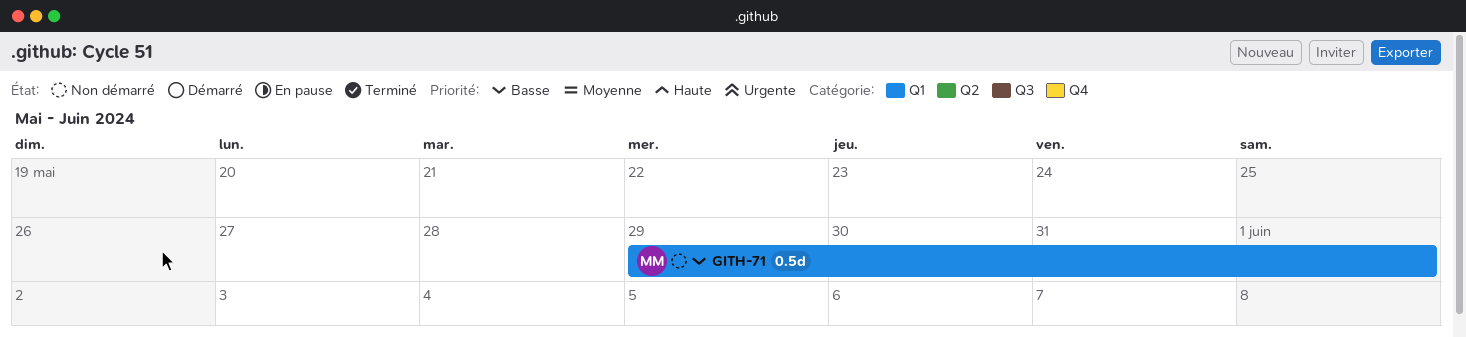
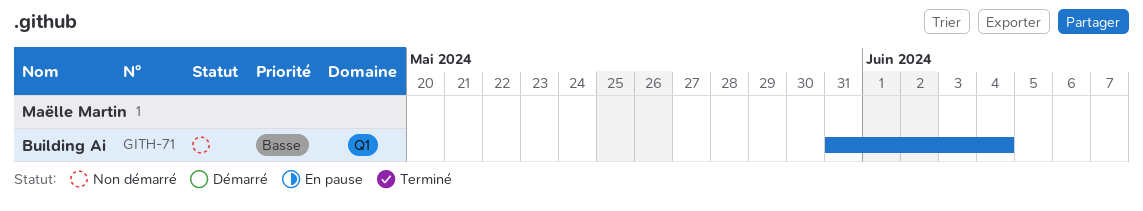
GITH-71, start: May 29 -> May 31
GITH-71, due: Jun 1 -> Jun 4

